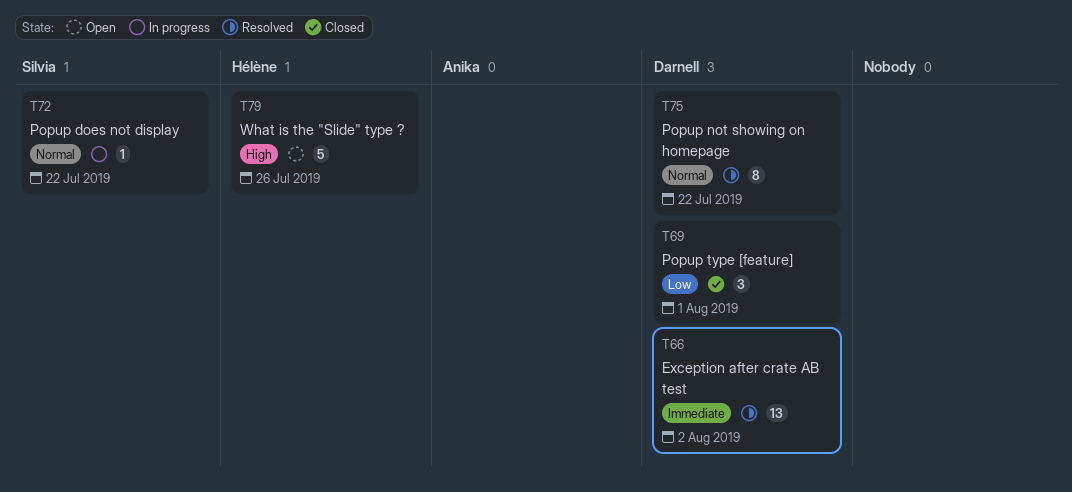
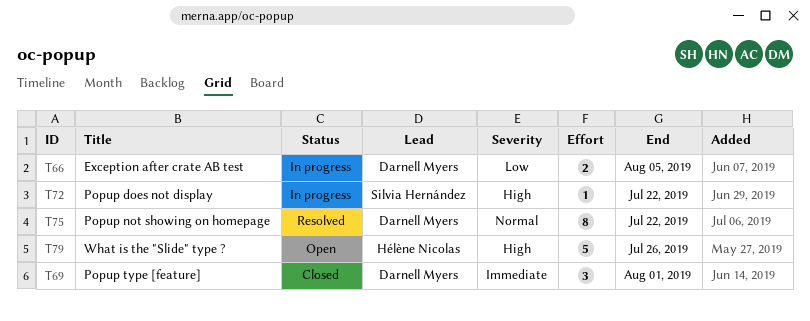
T66, status: Resolved -> In progress
T66, priority: Immediate -> Low
T66, estimate: 13 -> 2
T66, due: Aug 2 -> Aug 5
T69, priority: Low -> Immediate
T72, priority: Normal -> High

